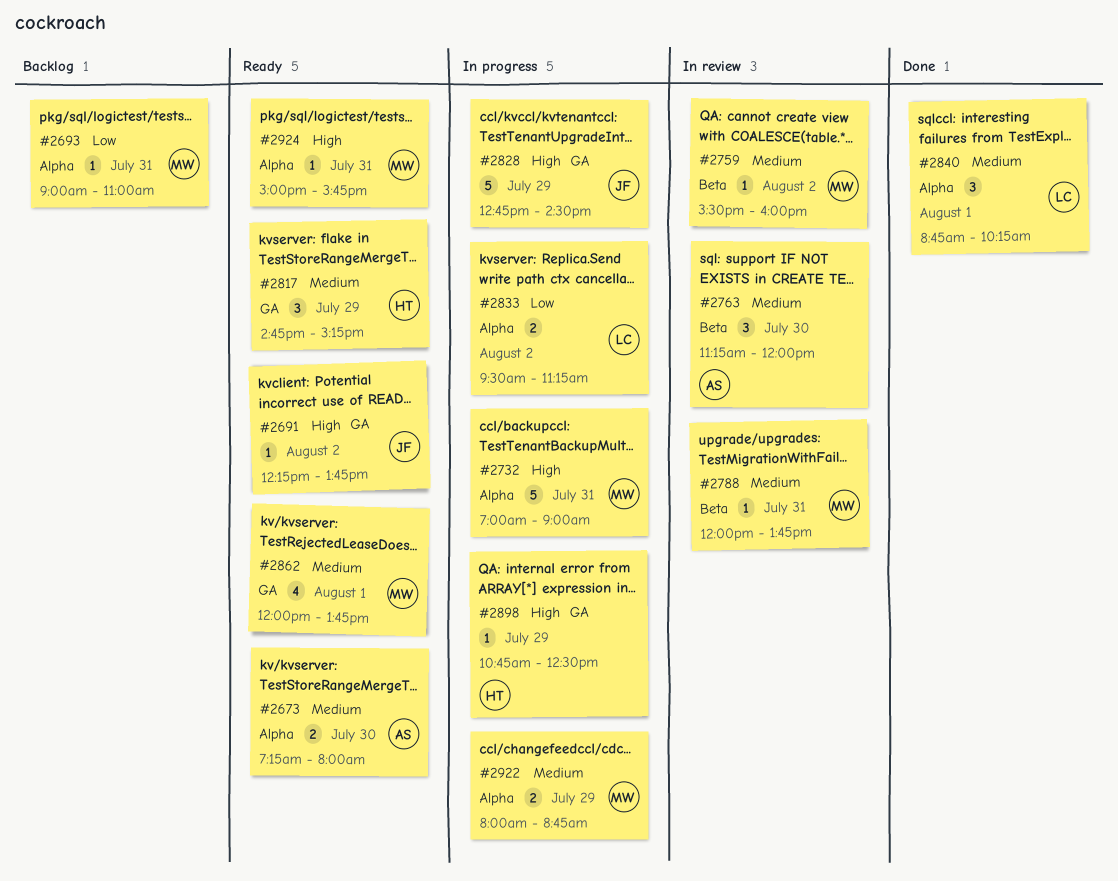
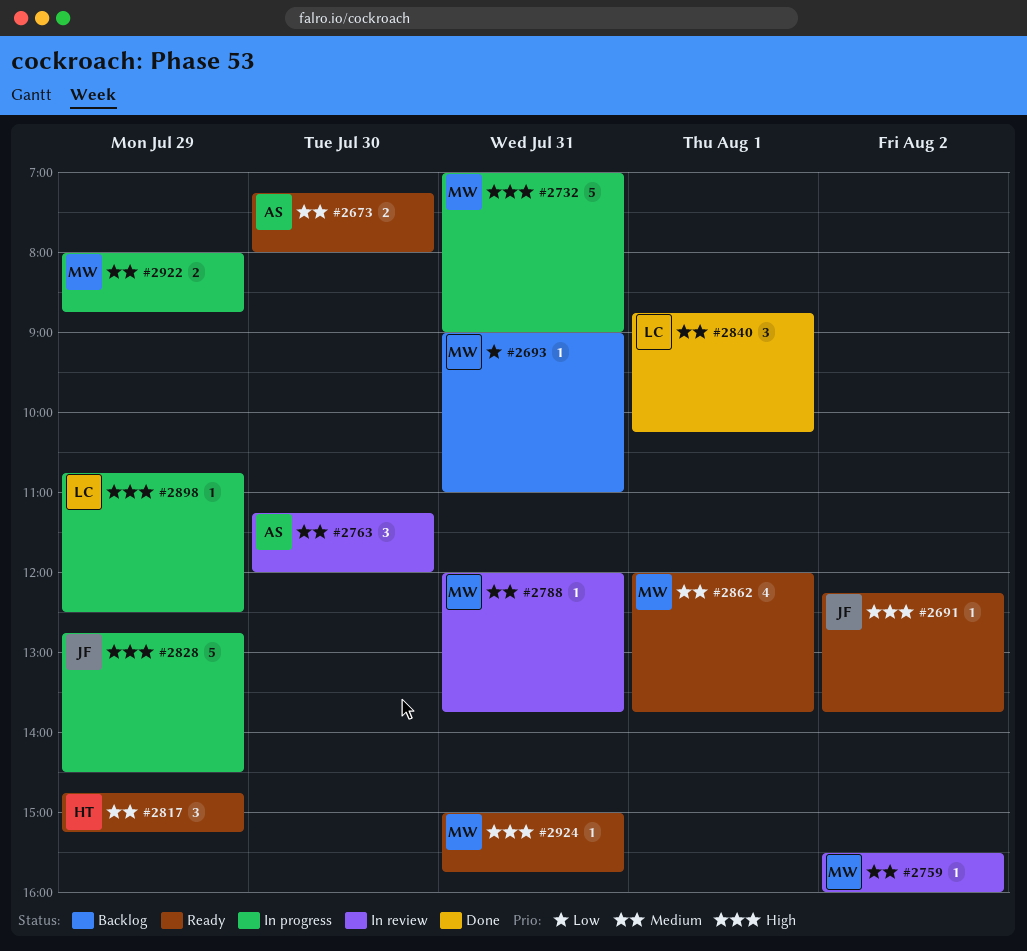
#2833: present -> none
#2898, owner: HT -> LC

